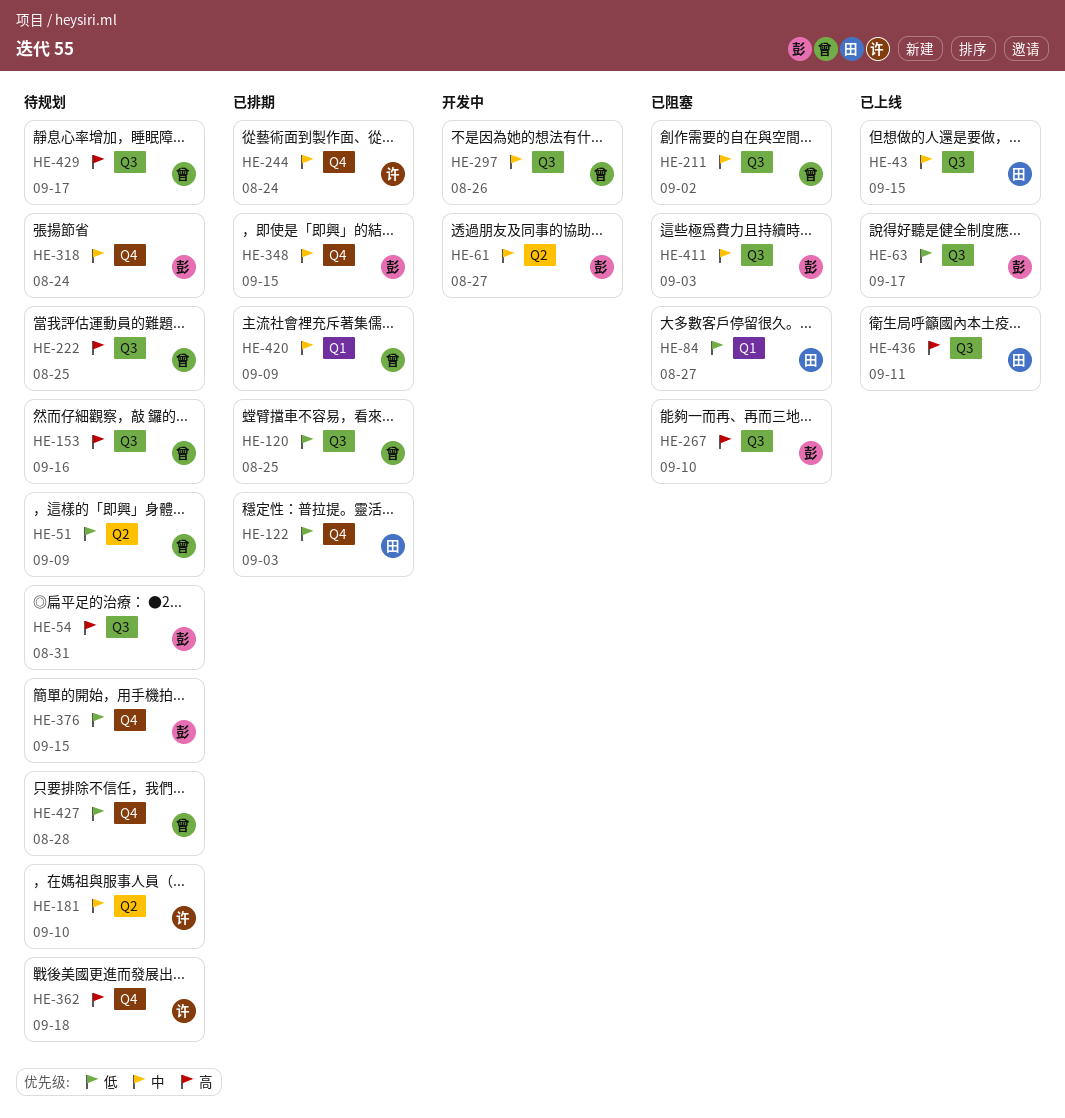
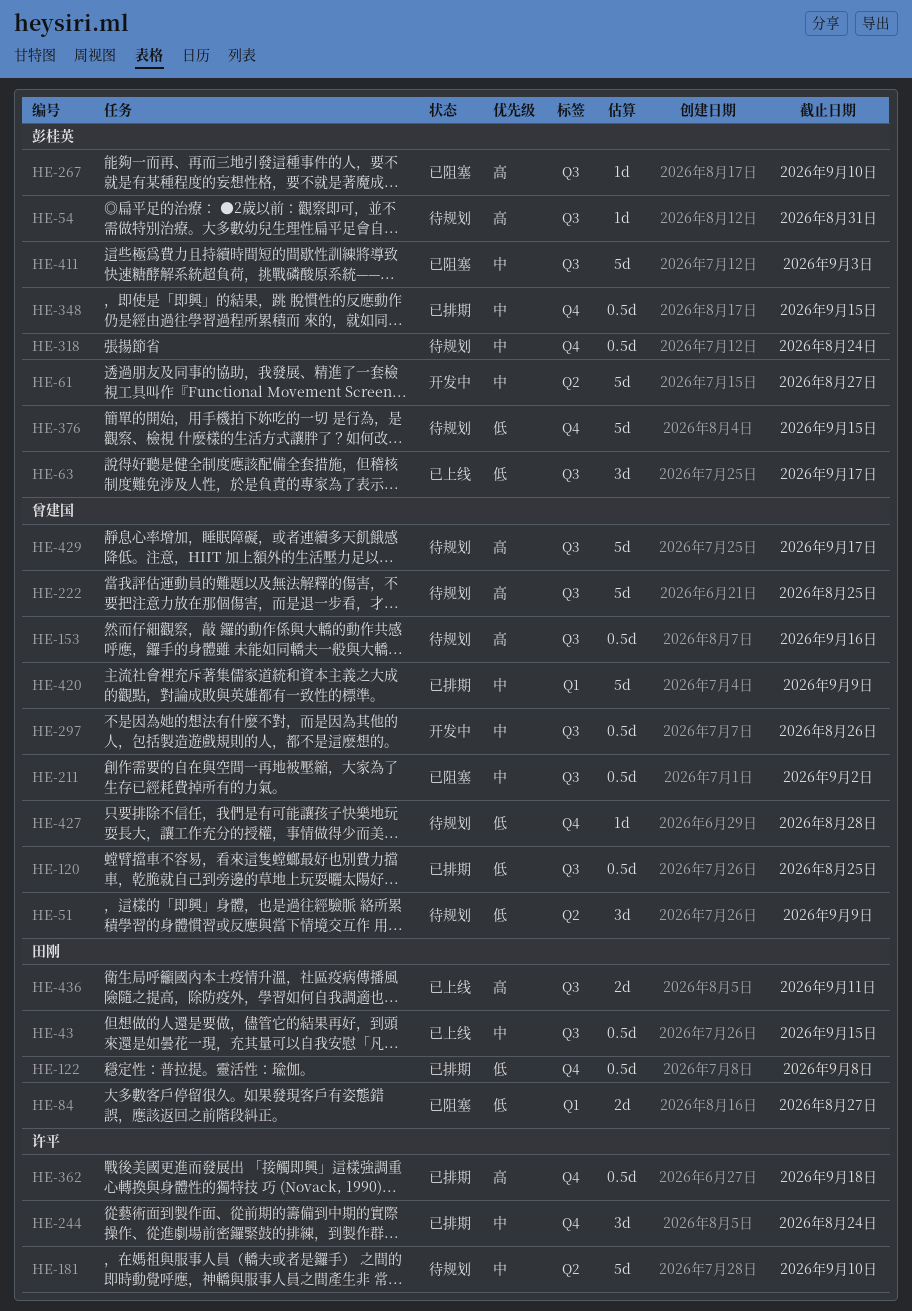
HE-122, due: Sep 3 -> Sep 8
HE-362, status: 待规划 -> 已排期

